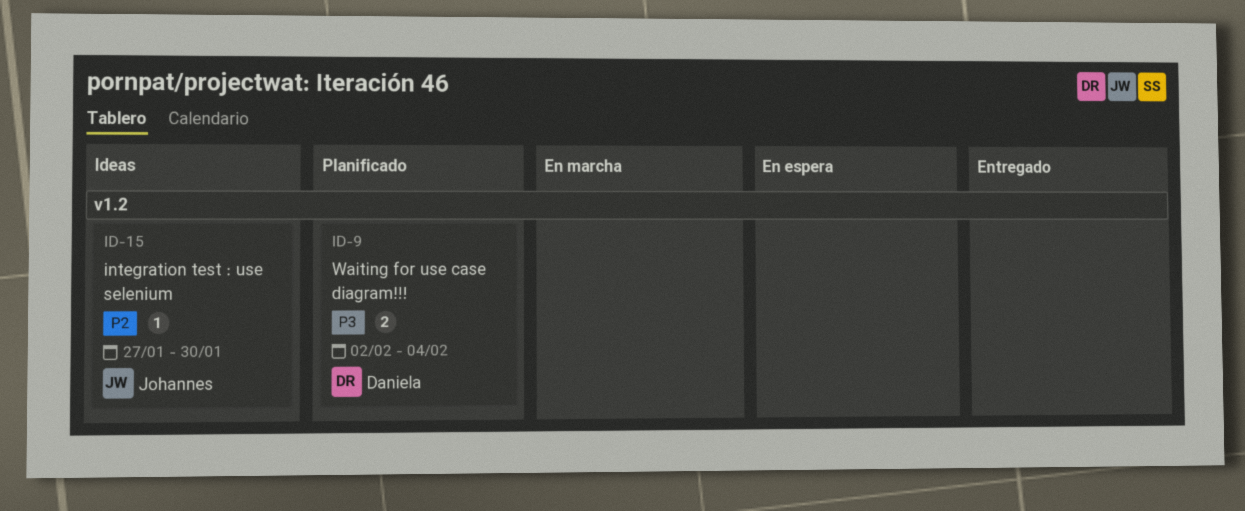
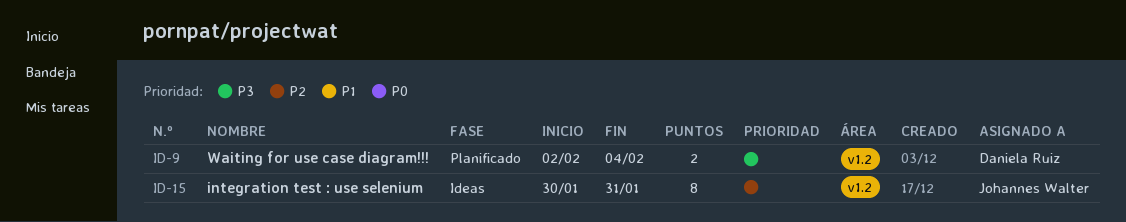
ID-15, estimate: 1 -> 8
ID-15, start: Jan 27 -> Jan 30
ID-15, due: Jan 30 -> Jan 31

